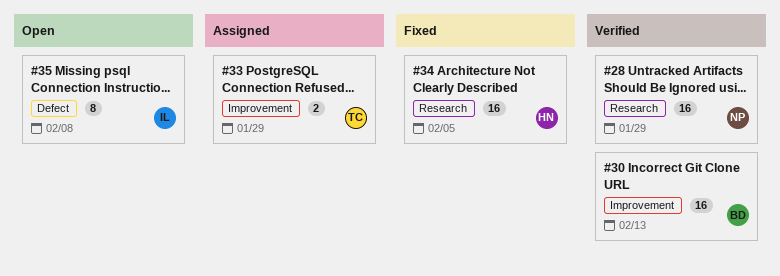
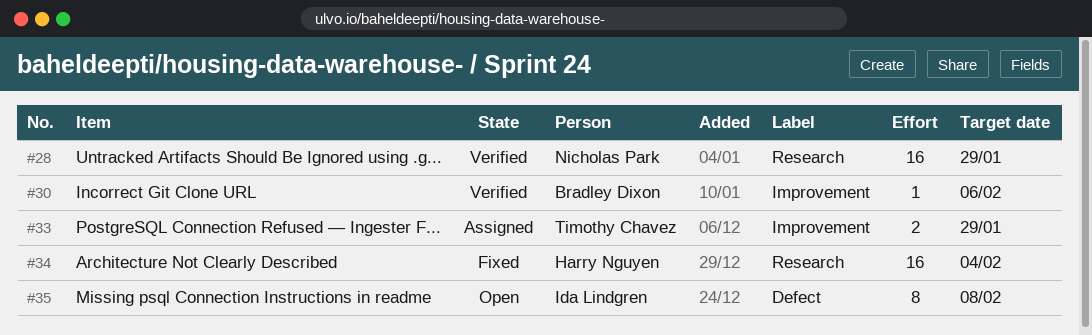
#30, estimate: 16 -> 1
#30, due: Feb 13 -> Feb 6
#34, due: Feb 5 -> Feb 4

